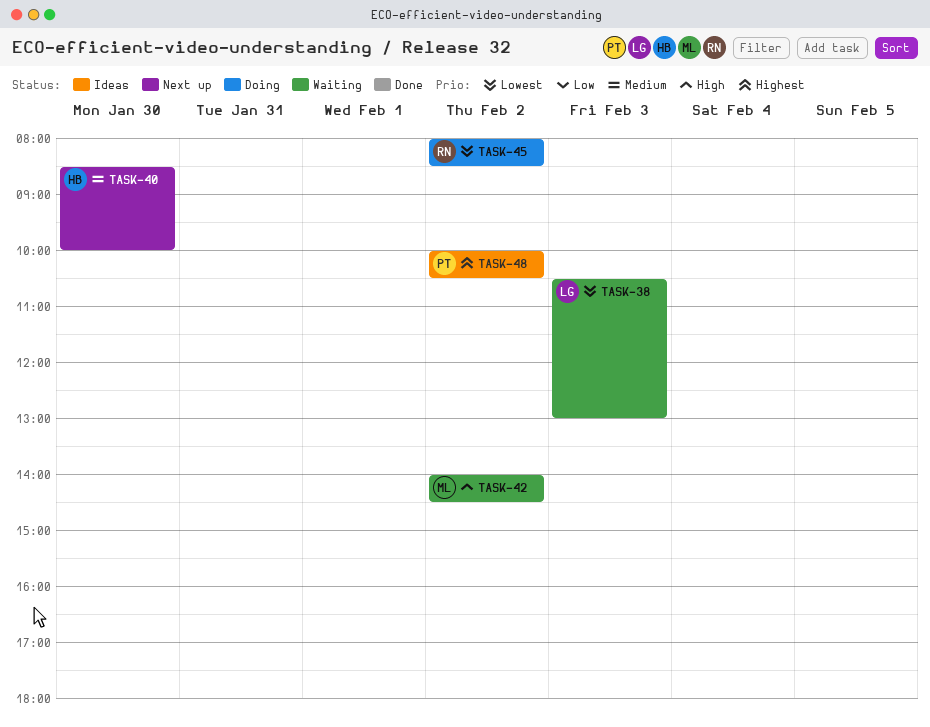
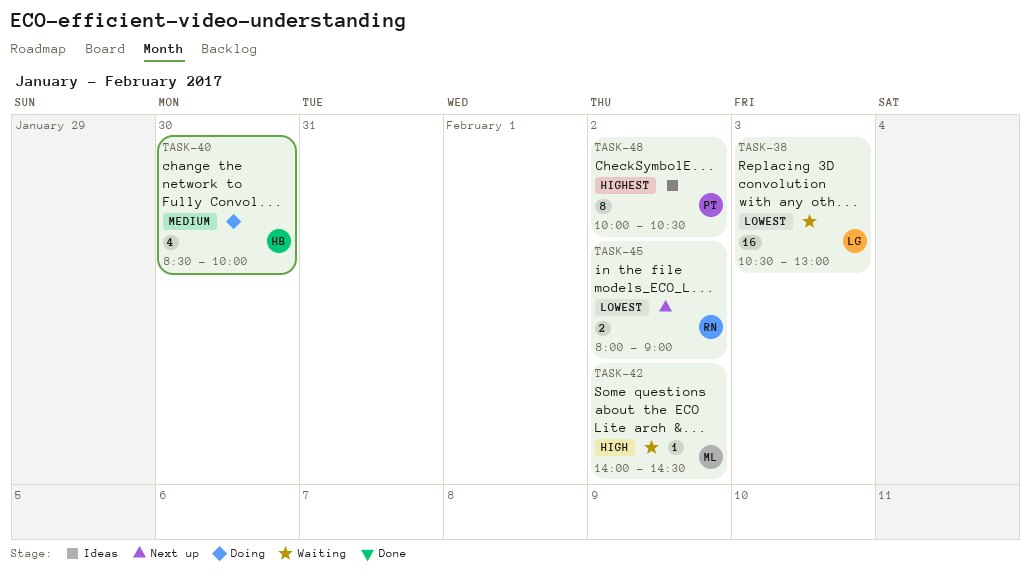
TASK-40, status: Next up -> Doing
TASK-45, status: Doing -> Next up
TASK-45, ends: 08:30 -> 09:00

